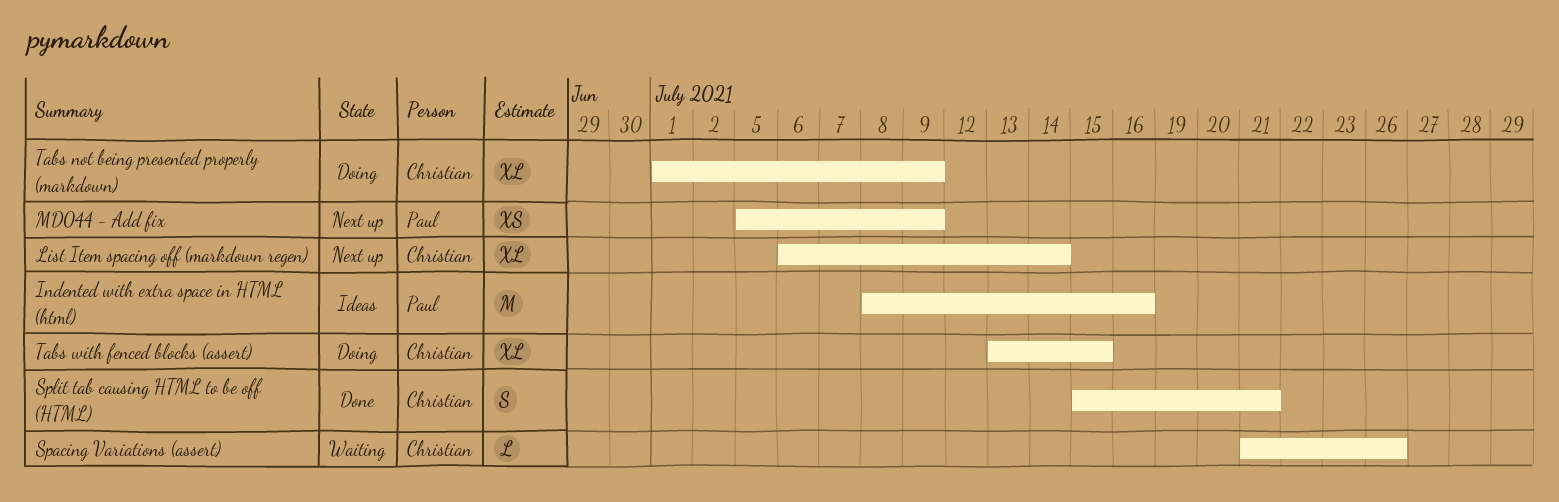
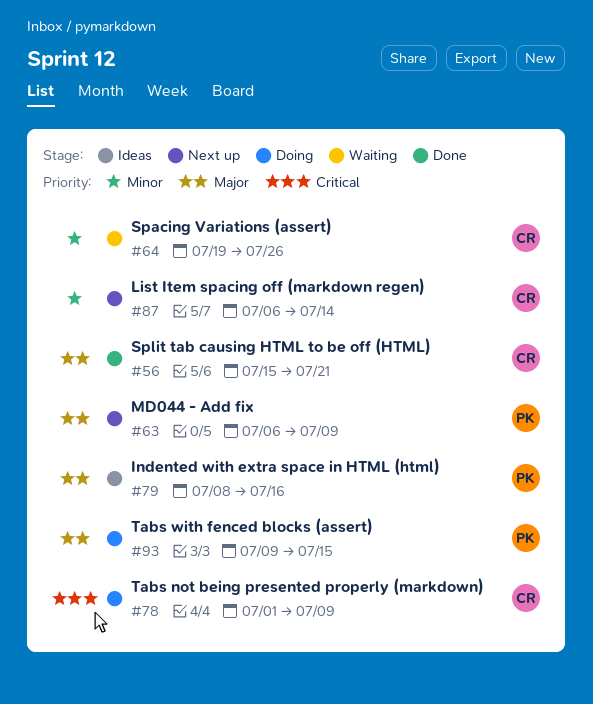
MD044 - Add fix, start: Jul 5 -> Jul 6
Spacing Variations (assert), start: Jul 21 -> Jul 19
Tabs with fenced blocks (assert), owner: Christian -> Paul
Tabs with fenced blocks (assert), start: Jul 13 -> Jul 9

